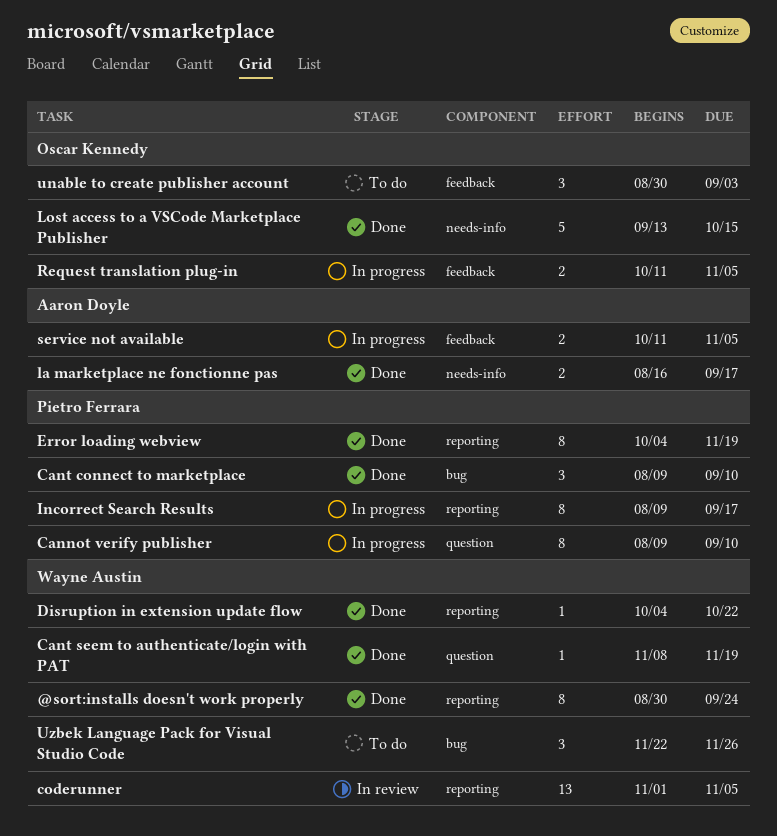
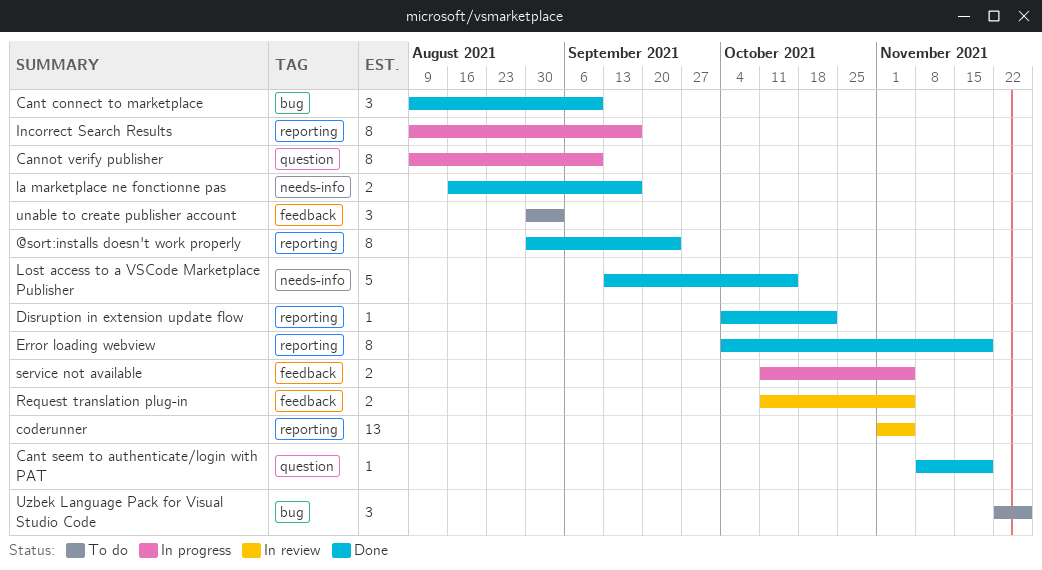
Request translation plug-in, status: In progress -> In review

